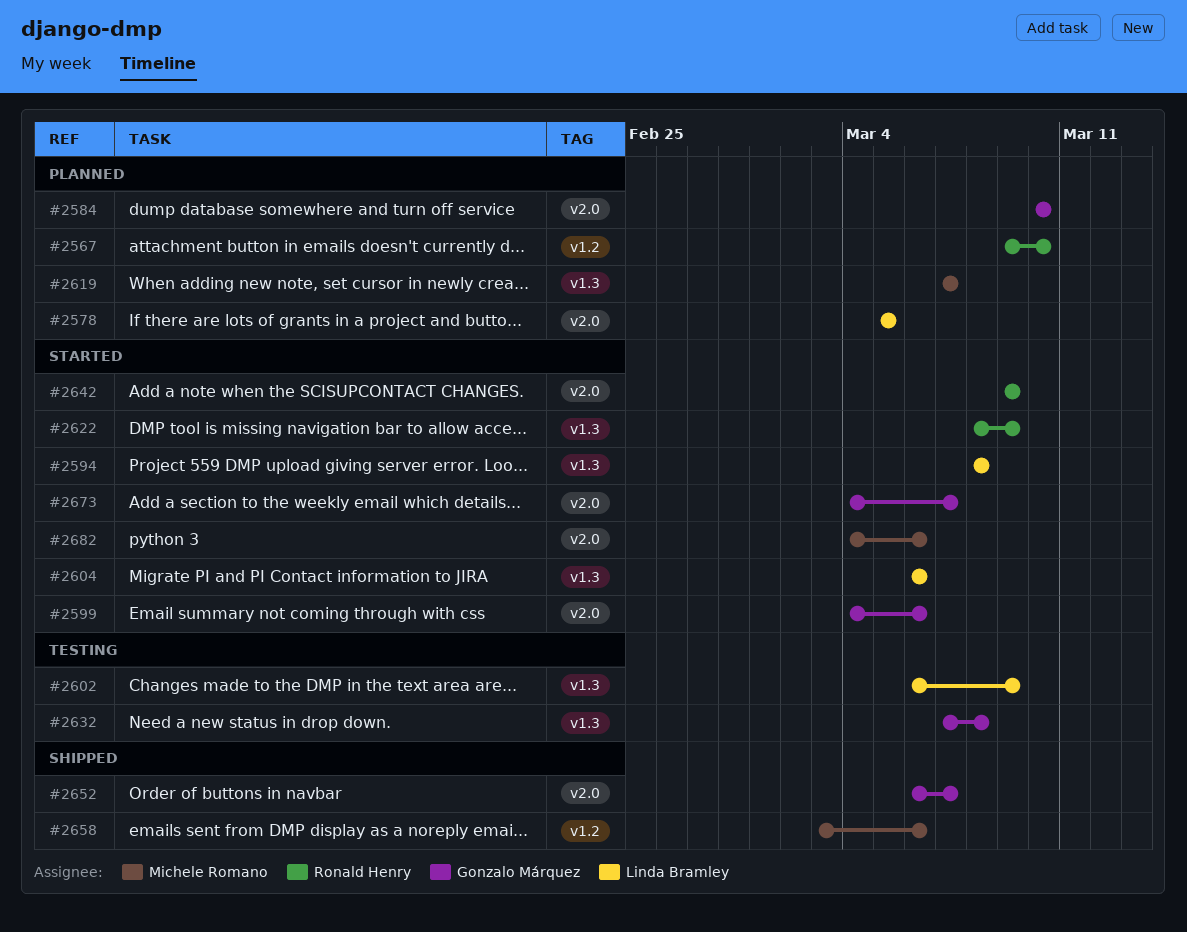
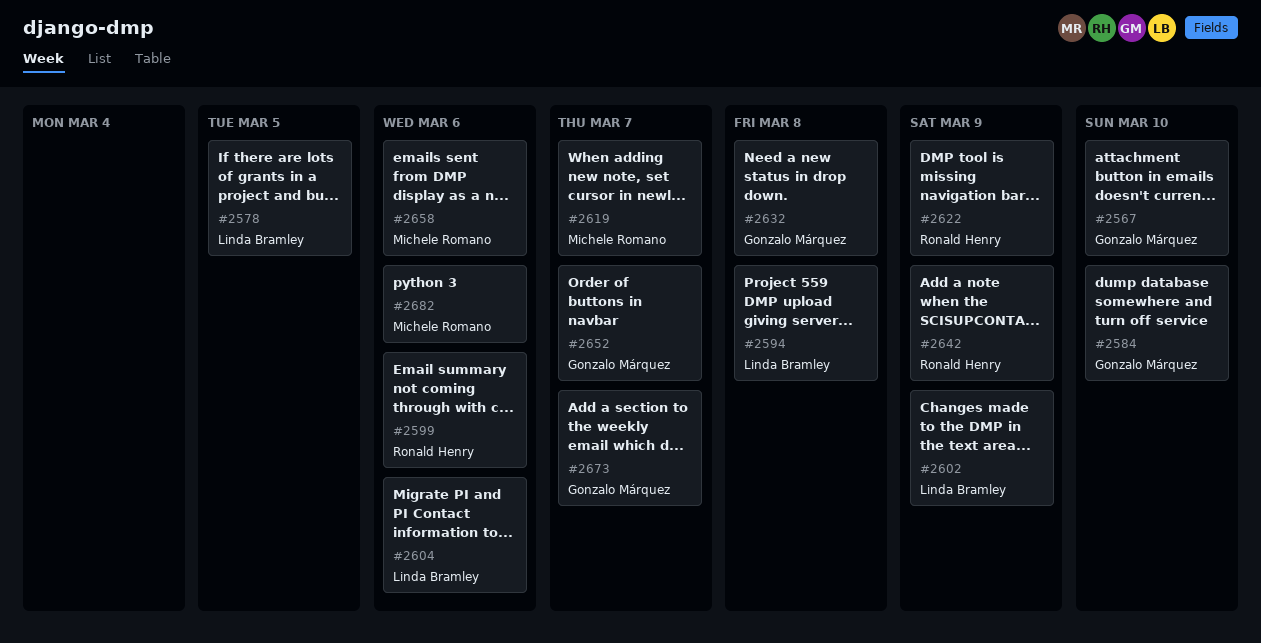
#2567, owner: Ronald Henry -> Gonzalo Márquez
#2599, owner: Gonzalo Márquez -> Ronald Henry

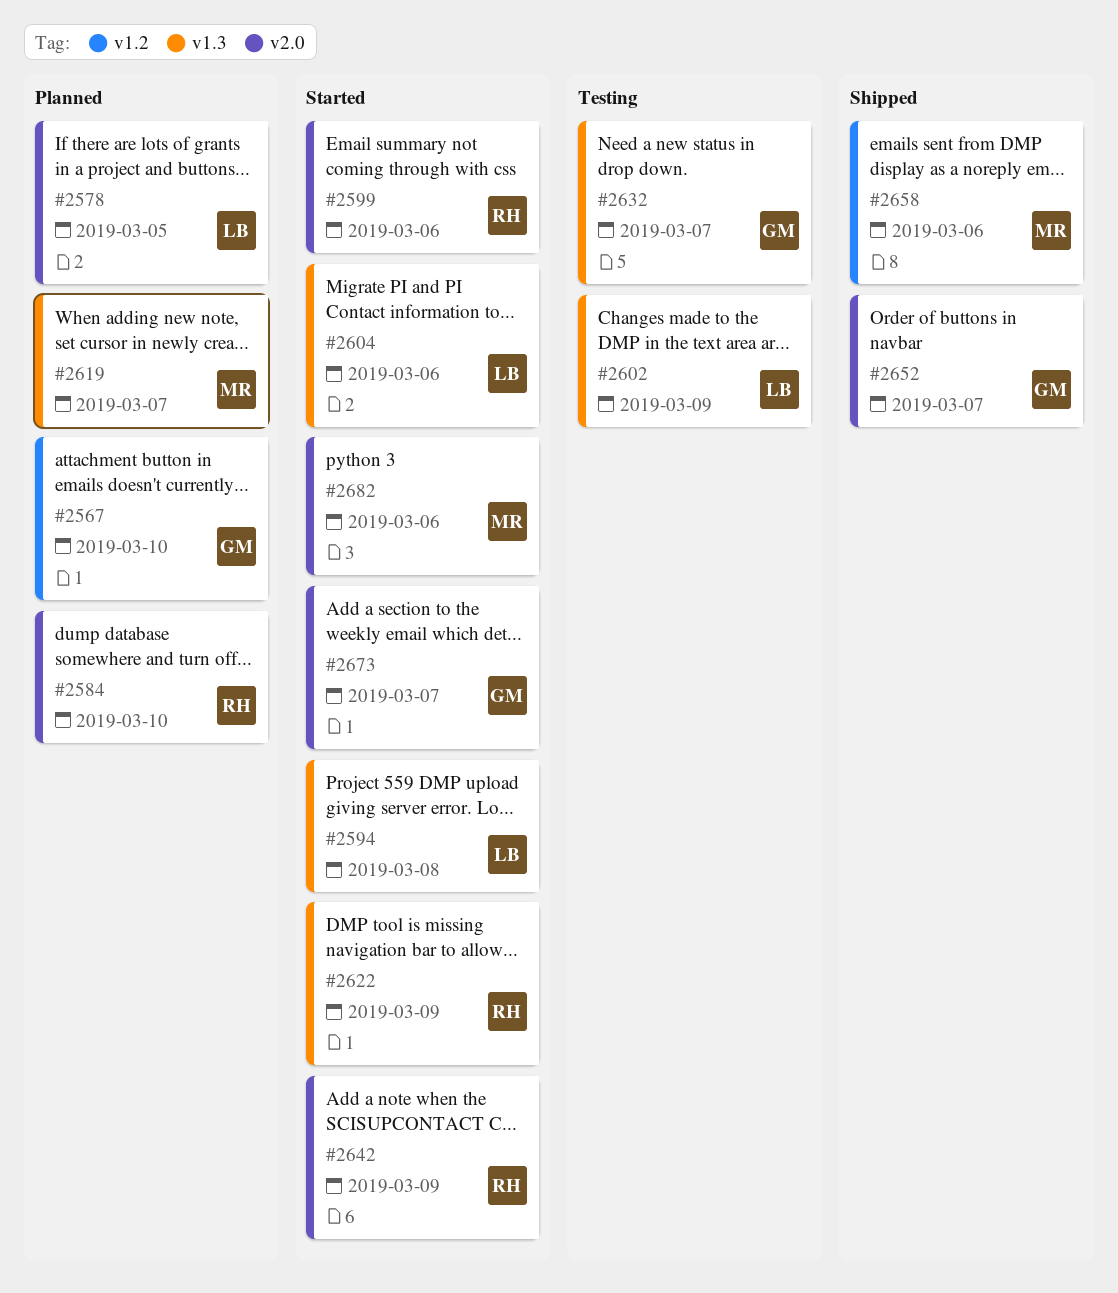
#2584, owner: Gonzalo Márquez -> Ronald Henry
#2632, due: Mar 8 -> Mar 7

